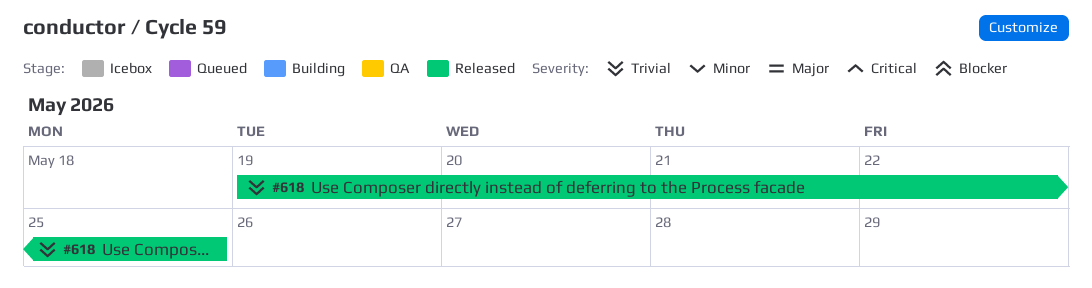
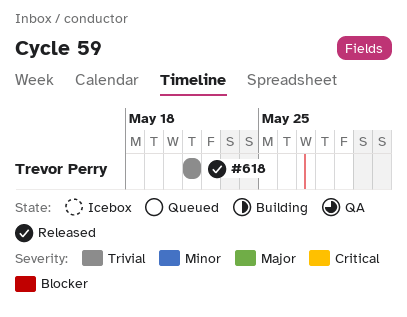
#618, start: May 19 -> May 21
#618, due: May 25 -> May 21

